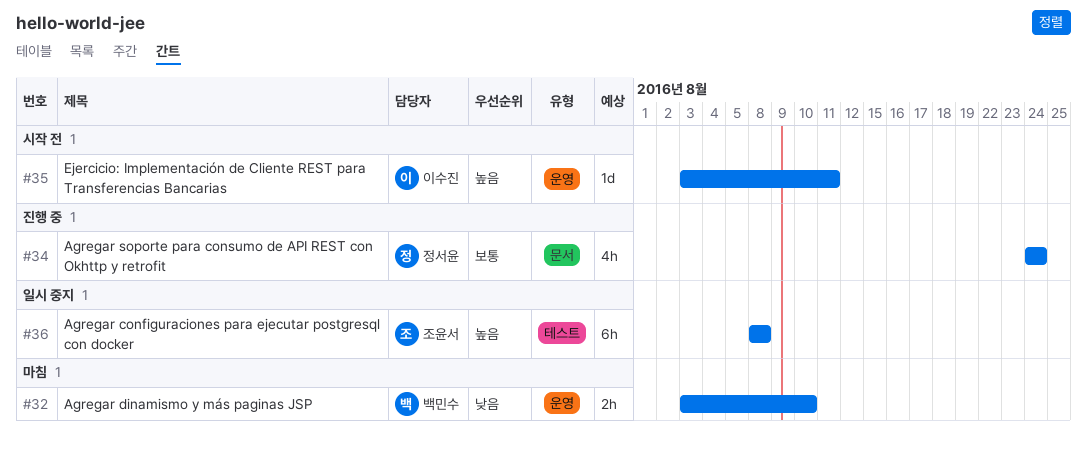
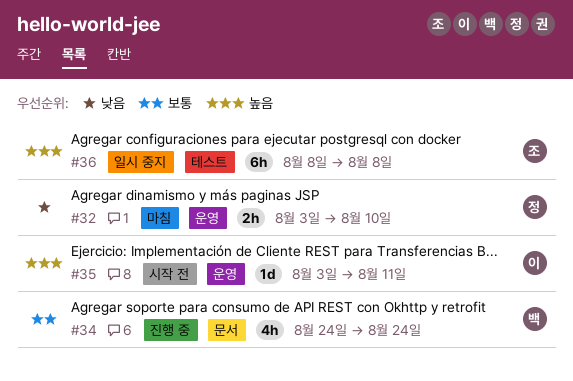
#32, owner: 백민수 -> 정서윤
#34, owner: 정서윤 -> 백민수

